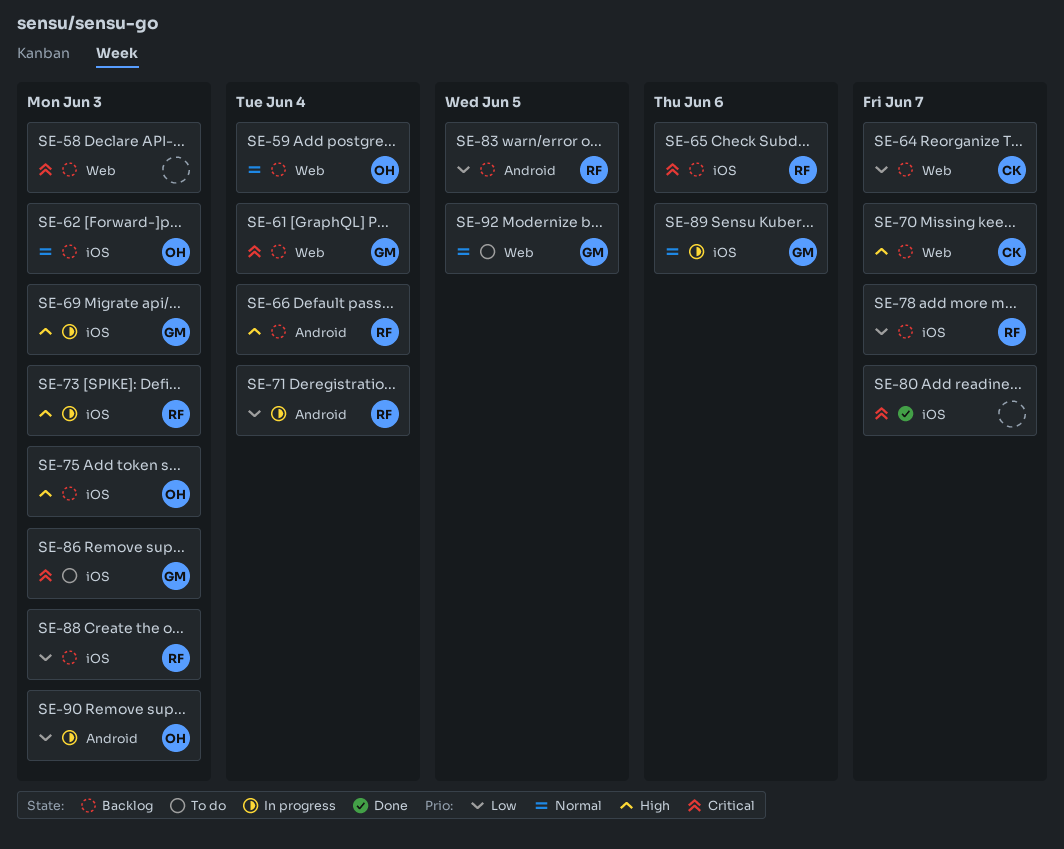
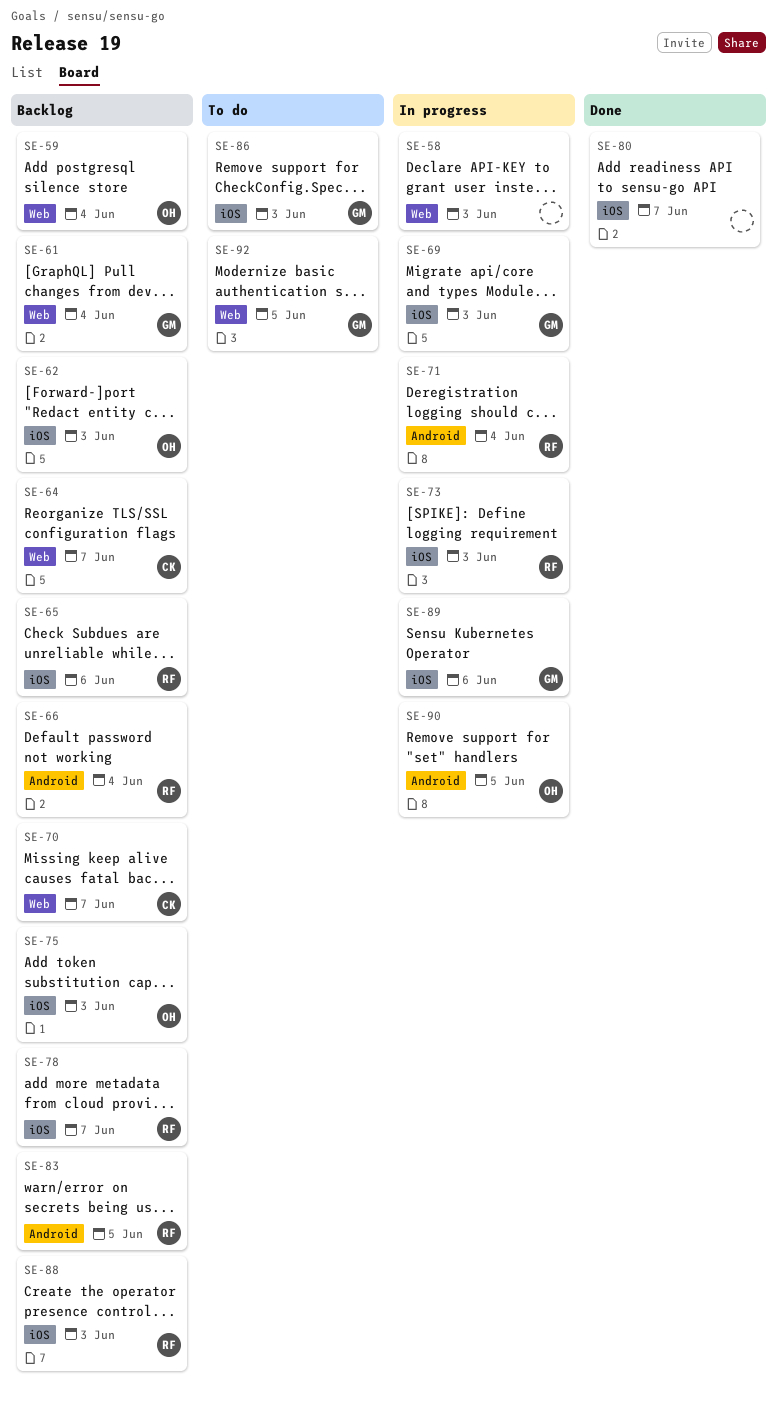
SE-58, status: Backlog -> In progress
SE-90, due: Jun 3 -> Jun 5

